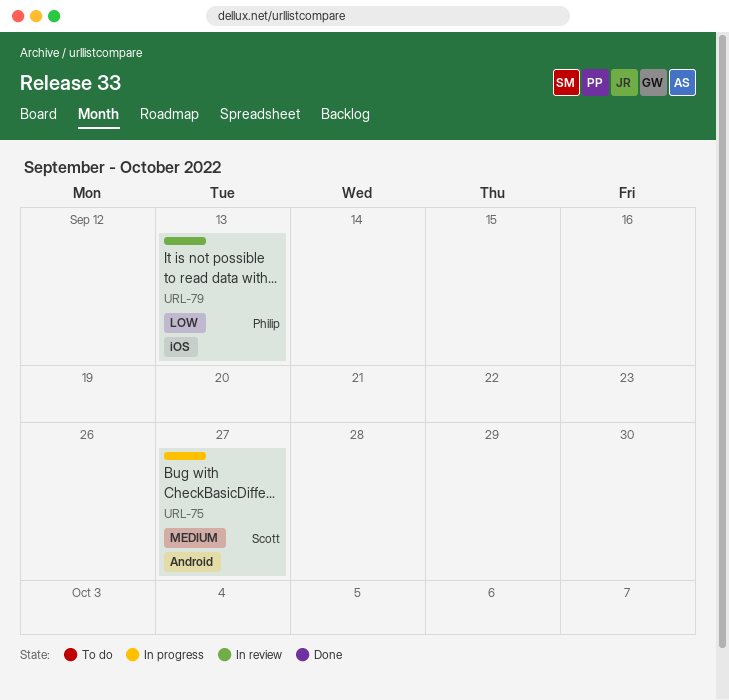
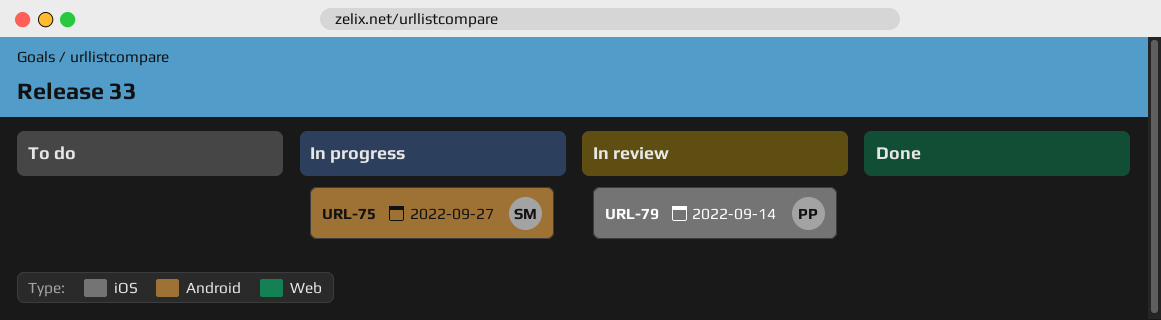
URL-79, due: Sep 13 -> Sep 14

